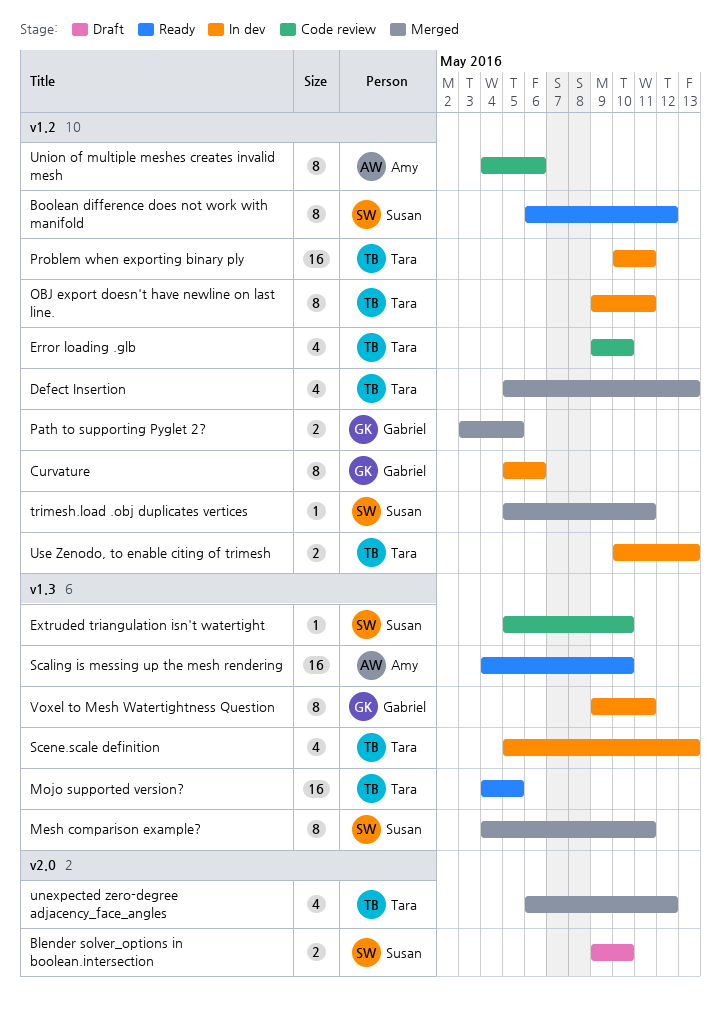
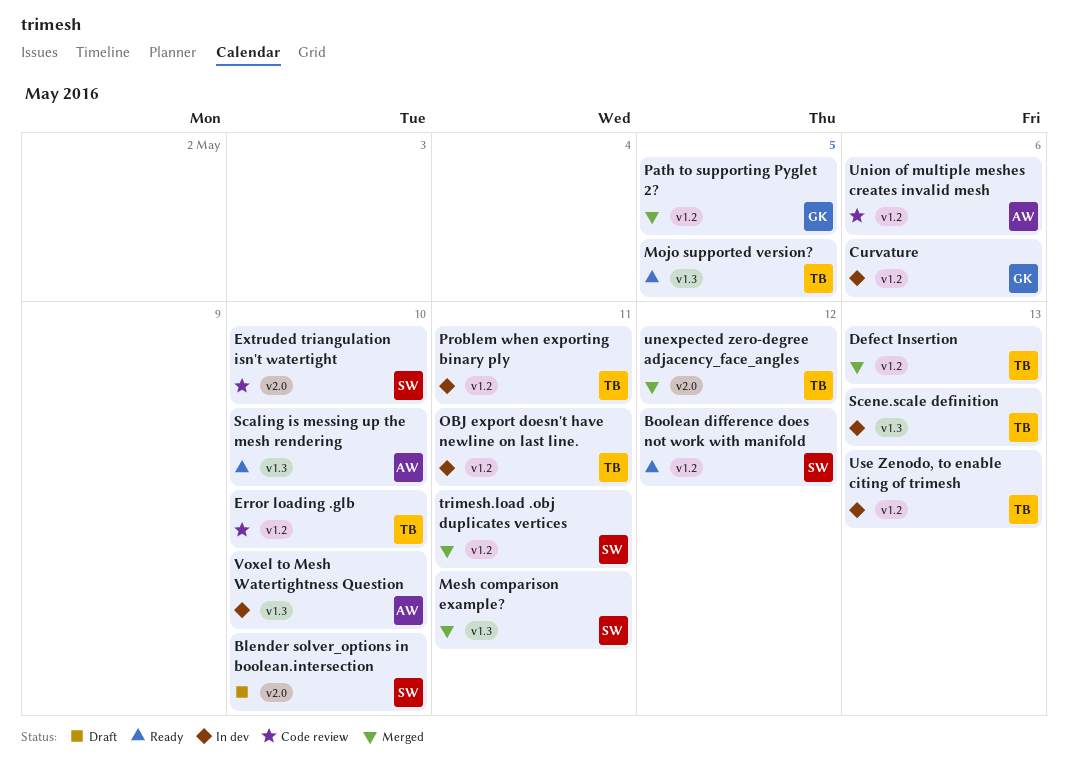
Extruded triangulation isn't watertight, label: v1.3 -> v2.0
Voxel to Mesh Watertightness Question, owner: Gabriel -> Amy
Voxel to Mesh Watertightness Question, due: May 11 -> May 10

